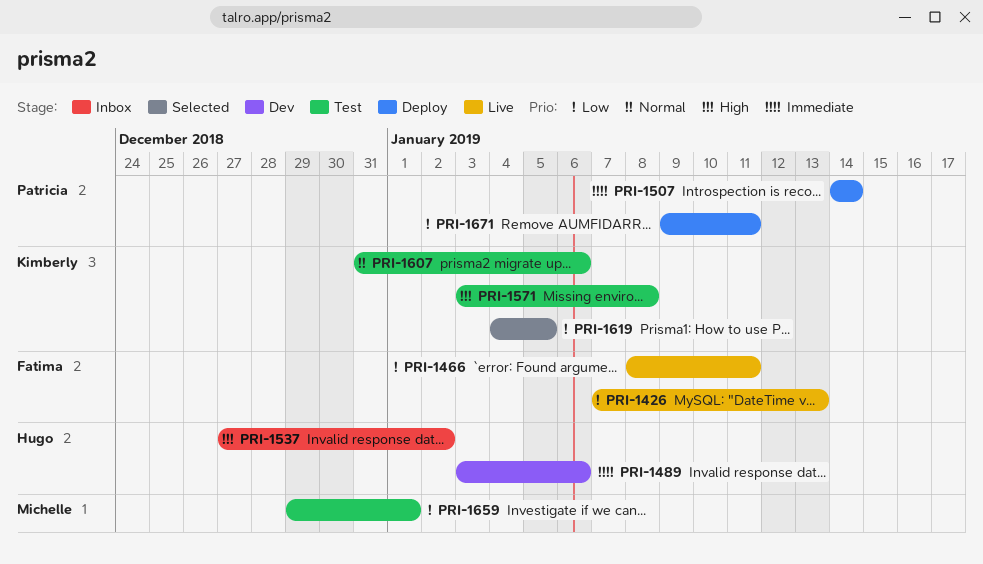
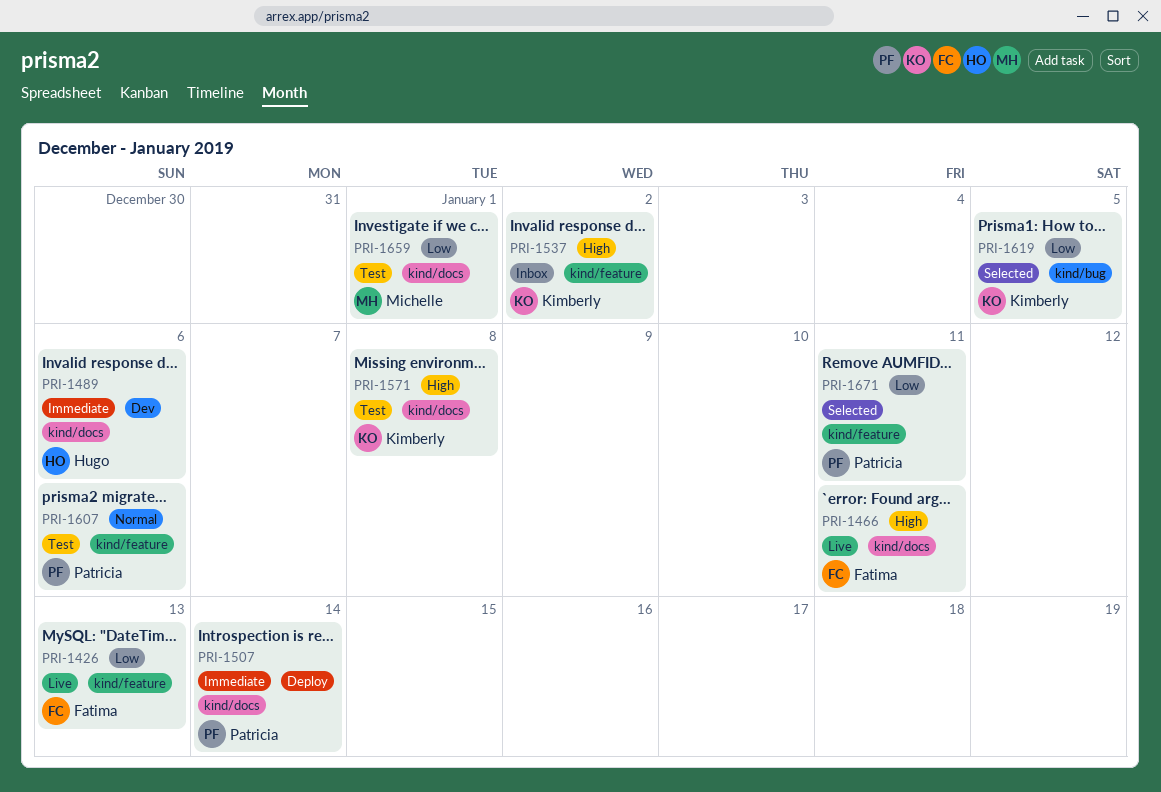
PRI-1466, priority: Low -> High
PRI-1537, owner: Hugo -> Kimberly
PRI-1607, owner: Kimberly -> Patricia
PRI-1671, status: Deploy -> Selected

